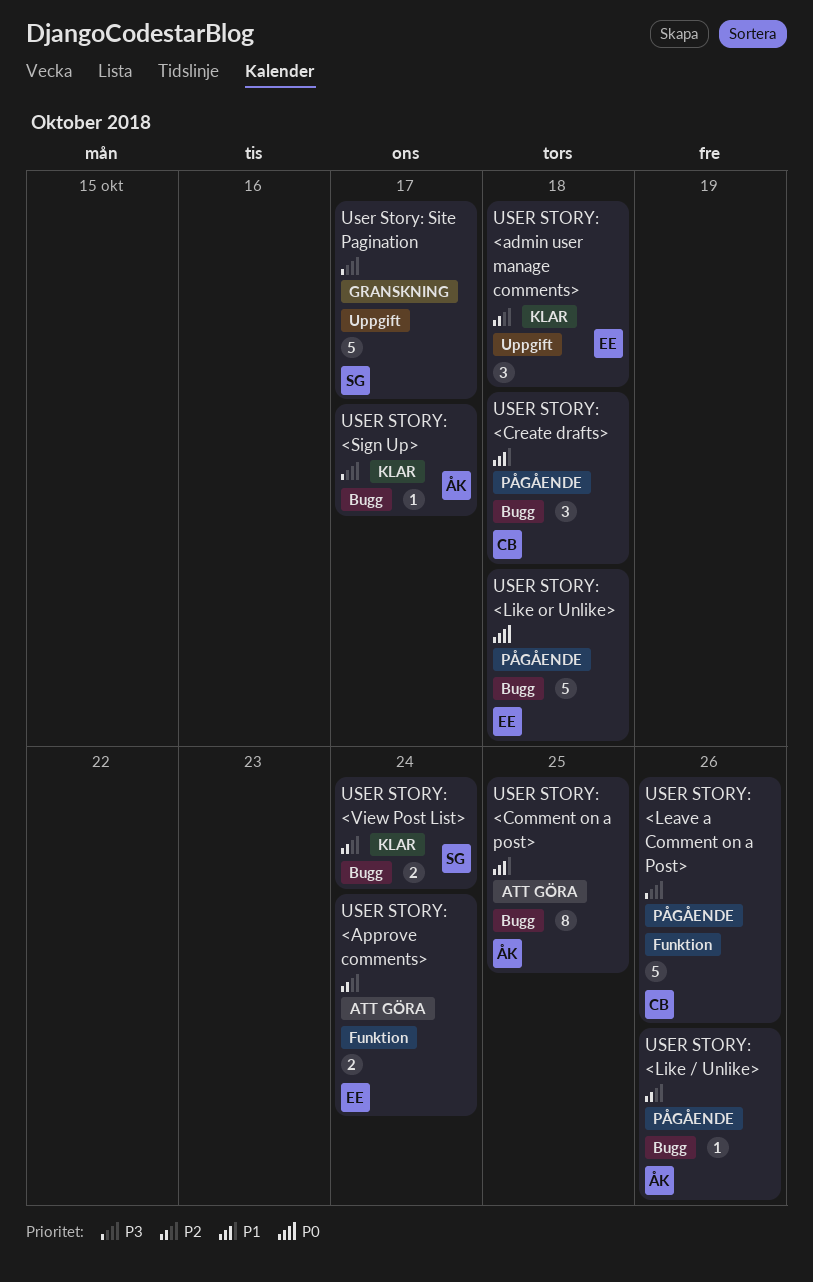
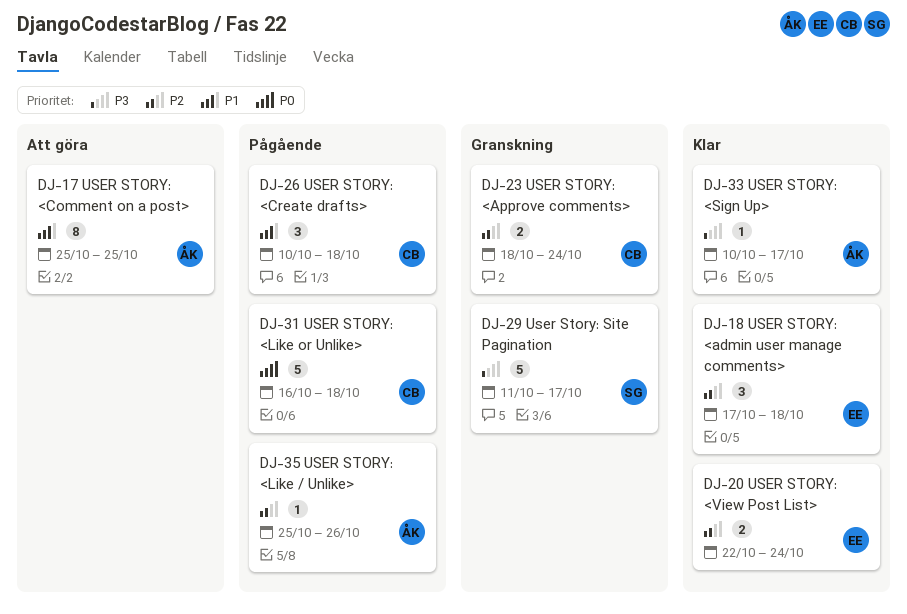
USER STORY: <Approve comments>, status: Att göra -> Granskning
USER STORY: <Approve comments>, owner: EE -> CB
USER STORY: <Leave a Comment on a Post>: present -> none
USER STORY: <Like or Unlike>, owner: EE -> CB
USER STORY: <View Post List>, owner: SG -> EE

